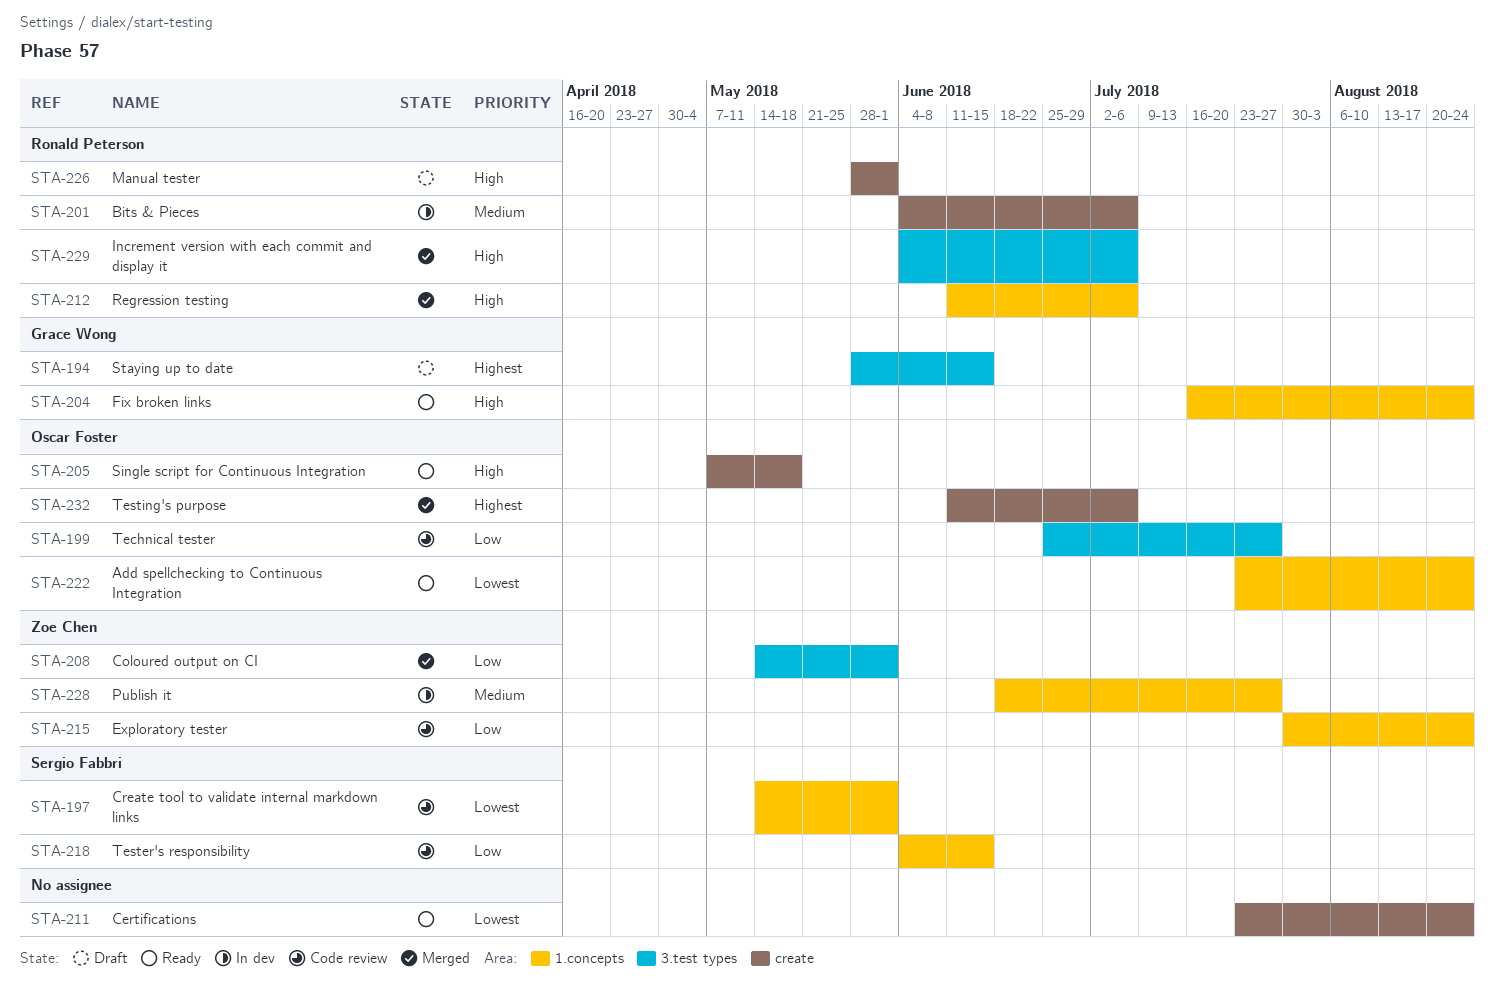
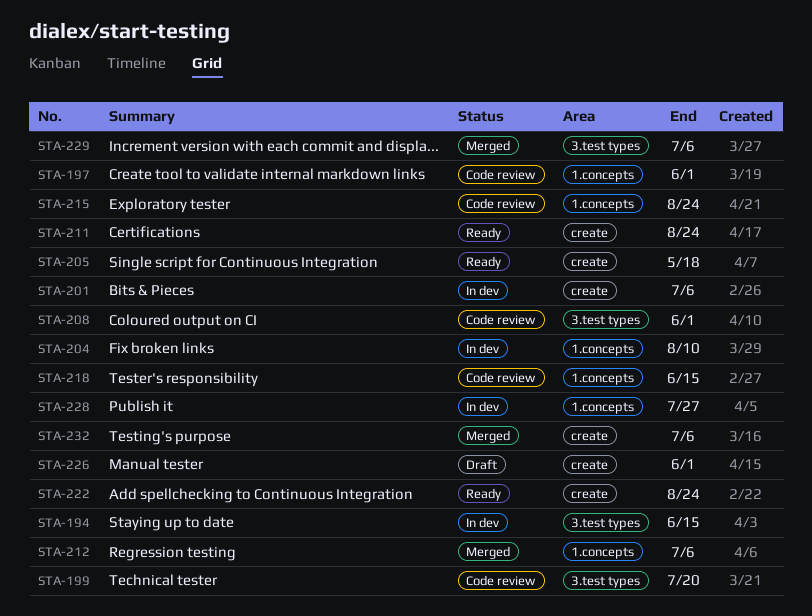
STA-194, status: Draft -> In dev
STA-199, due: Jul 27 -> Jul 20
STA-204, status: Ready -> In dev
STA-204, due: Aug 24 -> Aug 10
STA-208, status: Merged -> Code review
STA-222, label: 1.concepts -> create

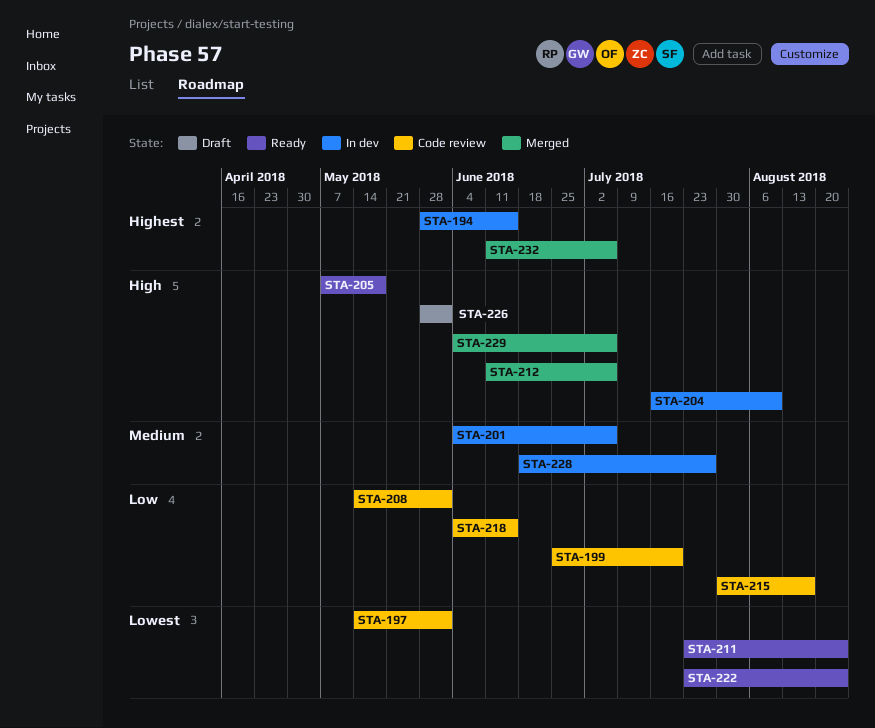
STA-215, due: Aug 24 -> Aug 17

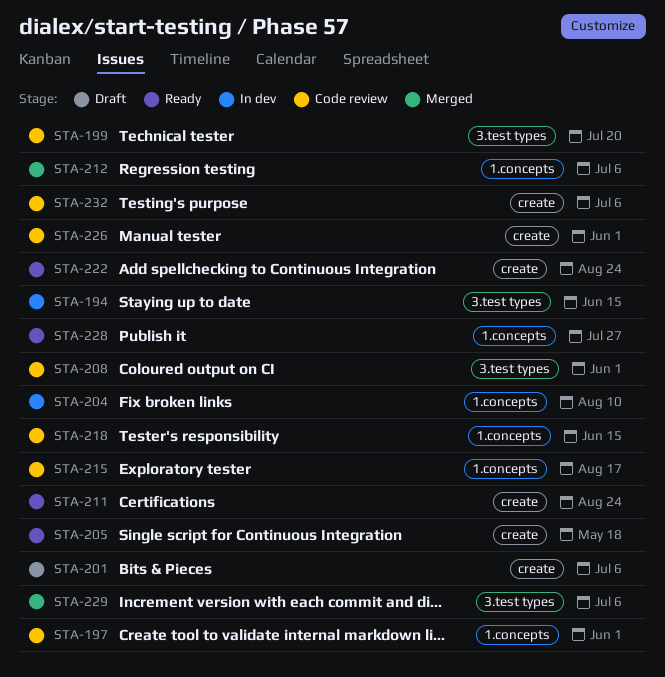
STA-201, status: In dev -> Draft
STA-226, status: Draft -> Code review
STA-228, status: In dev -> Ready
STA-232, status: Merged -> Code review

